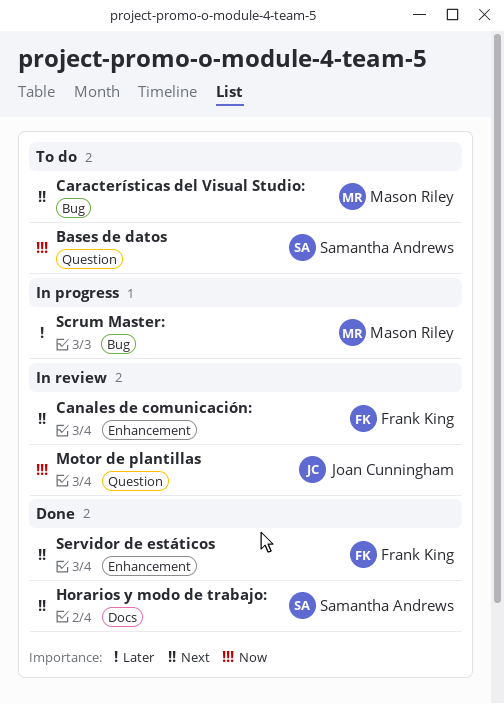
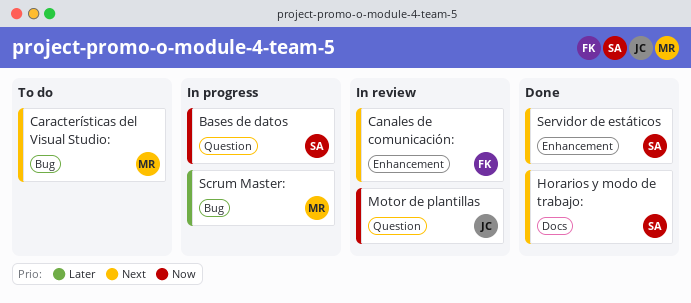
Bases de datos, status: To do -> In progress
Servidor de estáticos, owner: Frank King -> Samantha Andrews

